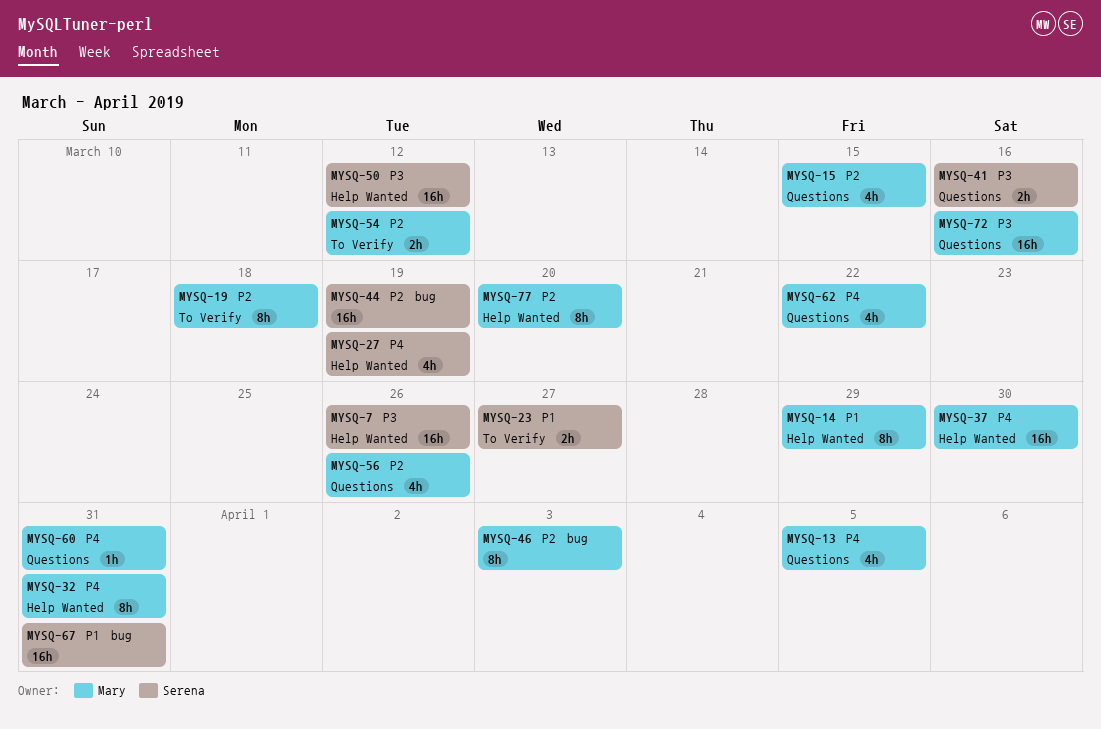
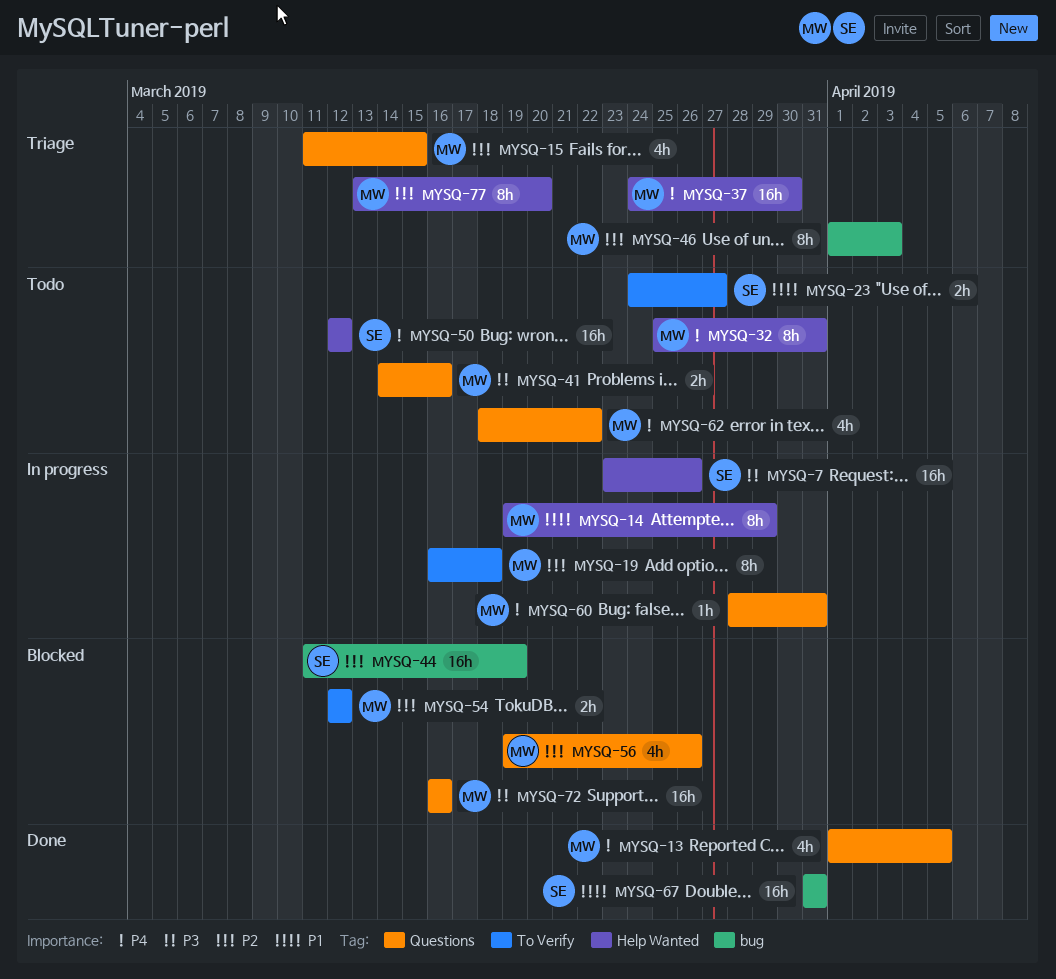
MYSQ-27: present -> none
MYSQ-41, owner: Serena -> Mary
MYSQ-50, priority: P3 -> P4

